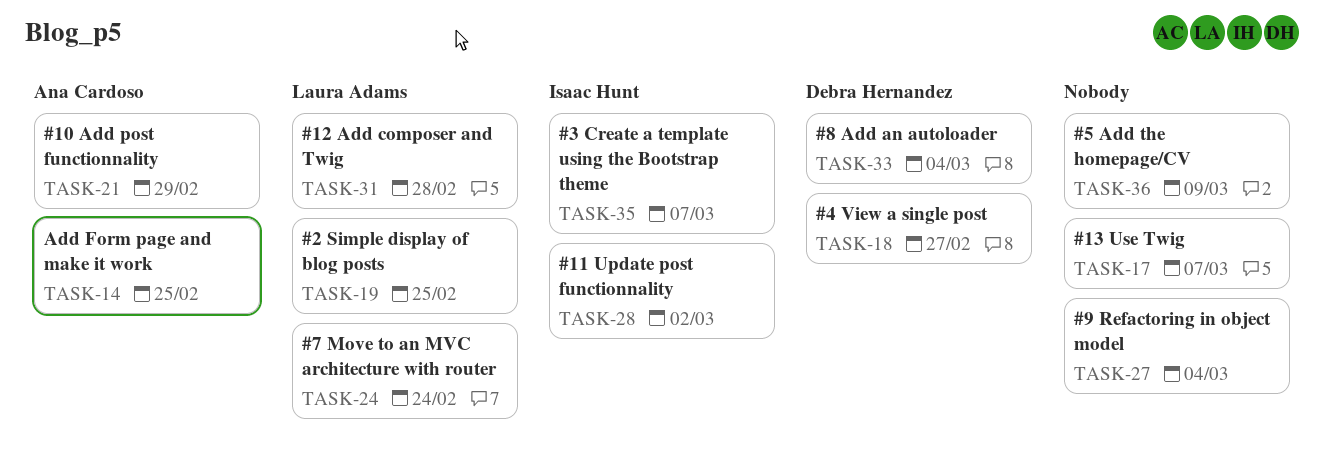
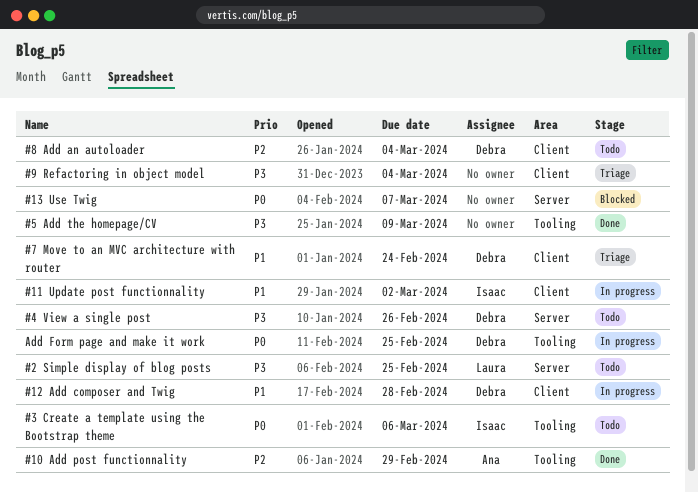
#12 Add composer and Twig, owner: Laura Adams -> Debra Hernandez
#3 Create a template using the Bootstrap theme, due: Mar 7 -> Mar 6
#4 View a single post, due: Feb 27 -> Feb 26
#7 Move to an MVC architecture with router, owner: Laura Adams -> Debra Hernandez
Add Form page and make it work, owner: Ana Cardoso -> Debra Hernandez

